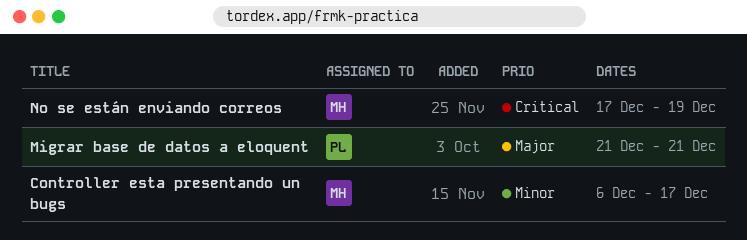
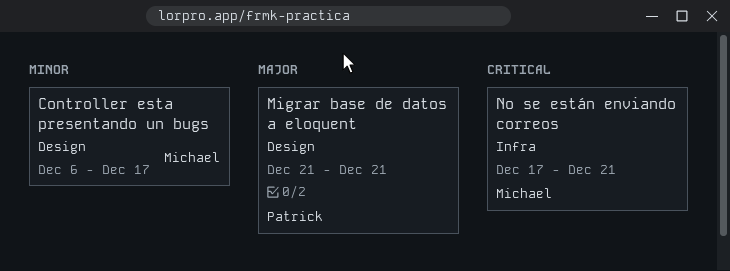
No se están enviando correos, due: Dec 19 -> Dec 21

